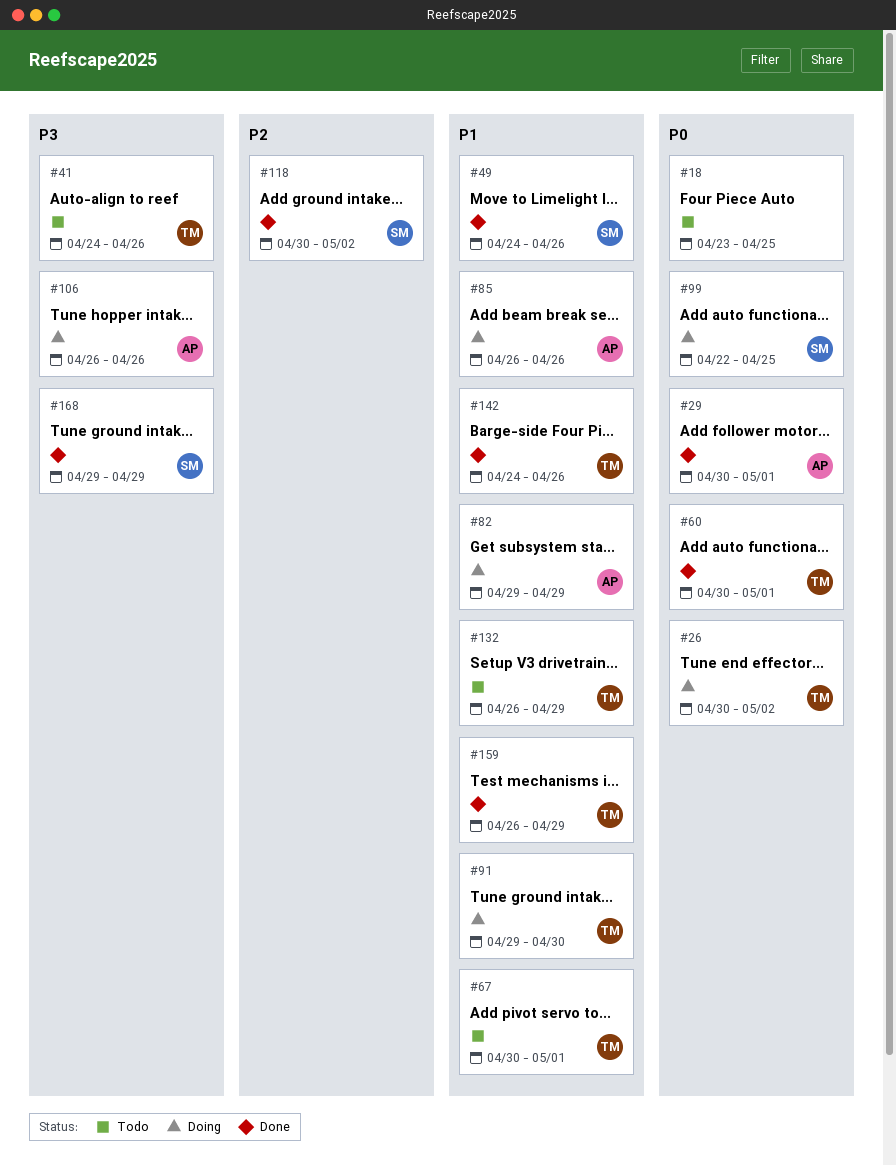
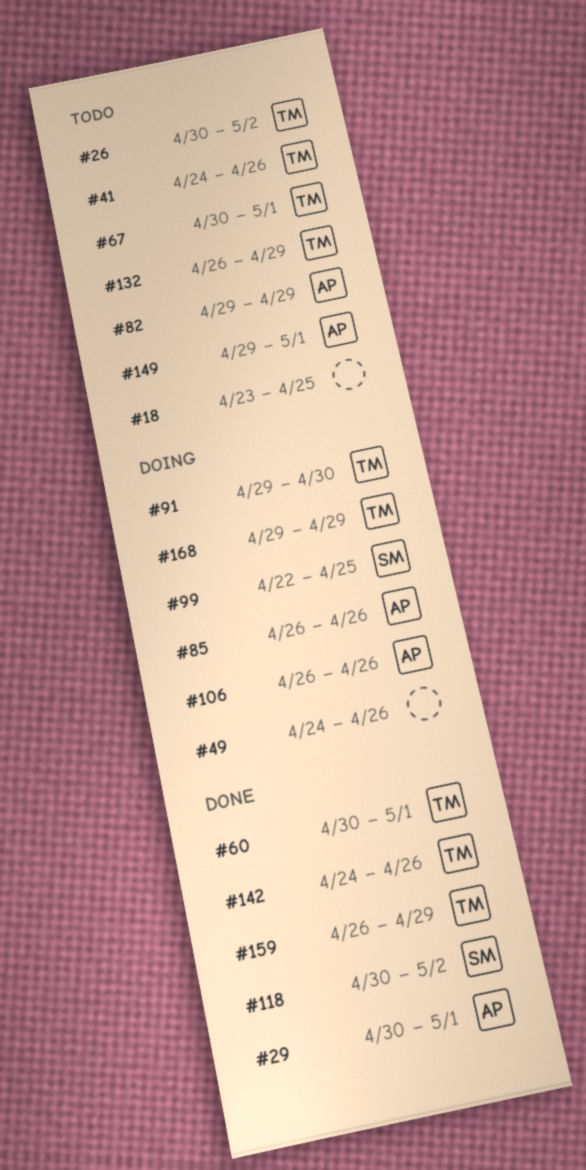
#26, status: Doing -> Todo
#49, status: Done -> Doing
#49, owner: SM -> none
#82, status: Doing -> Todo
#149: none -> present
#168, status: Done -> Doing
#168, owner: SM -> TM

